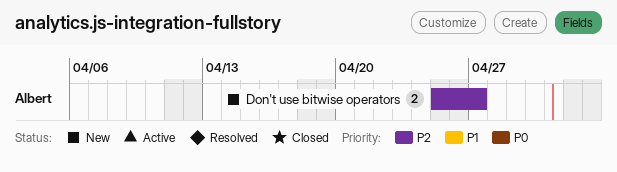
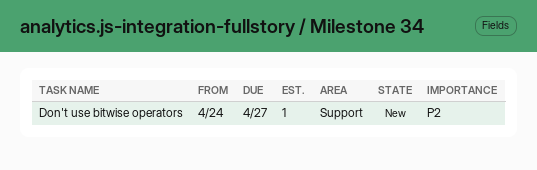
Don't use bitwise operators, estimate: 2 -> 1
Don't use bitwise operators, start: Apr 25 -> Apr 24

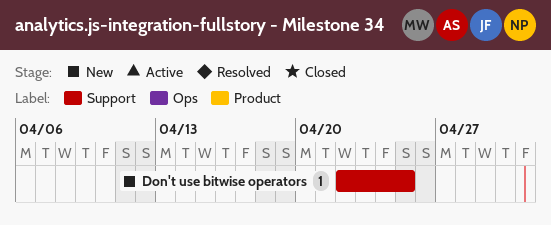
Don't use bitwise operators, start: Apr 24 -> Apr 22
Don't use bitwise operators, due: Apr 27 -> Apr 25

